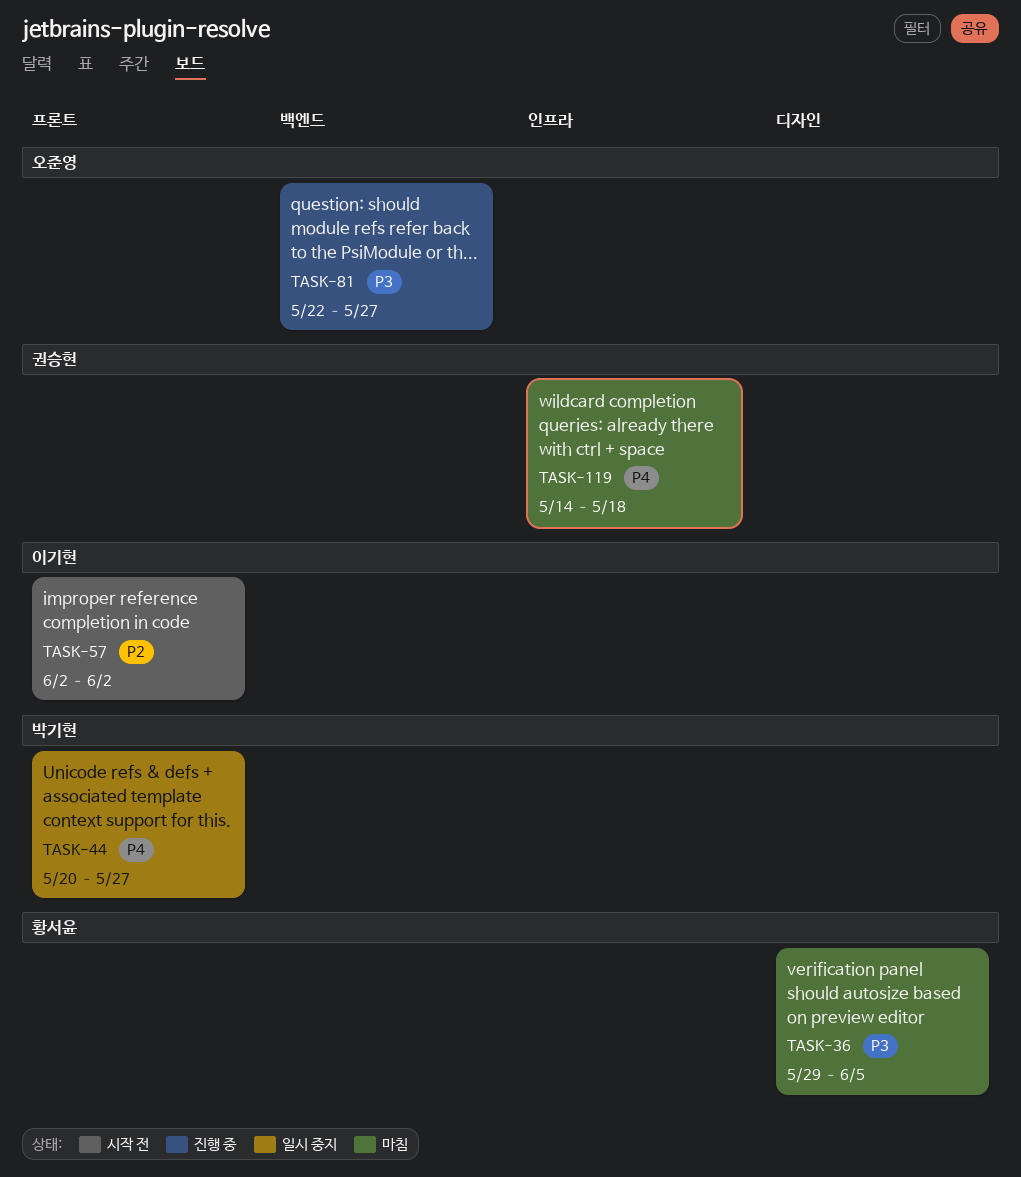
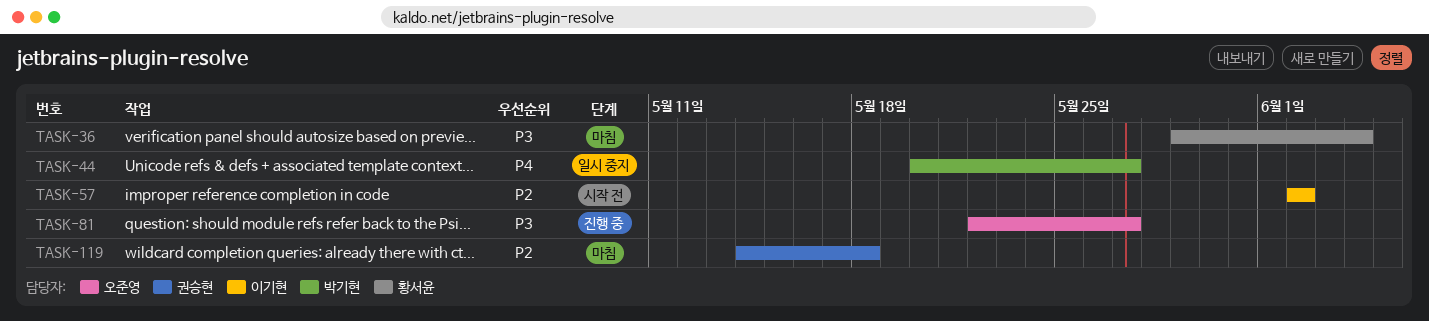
TASK-36, due: Jun 5 -> Jun 4
TASK-119, priority: P4 -> P2

